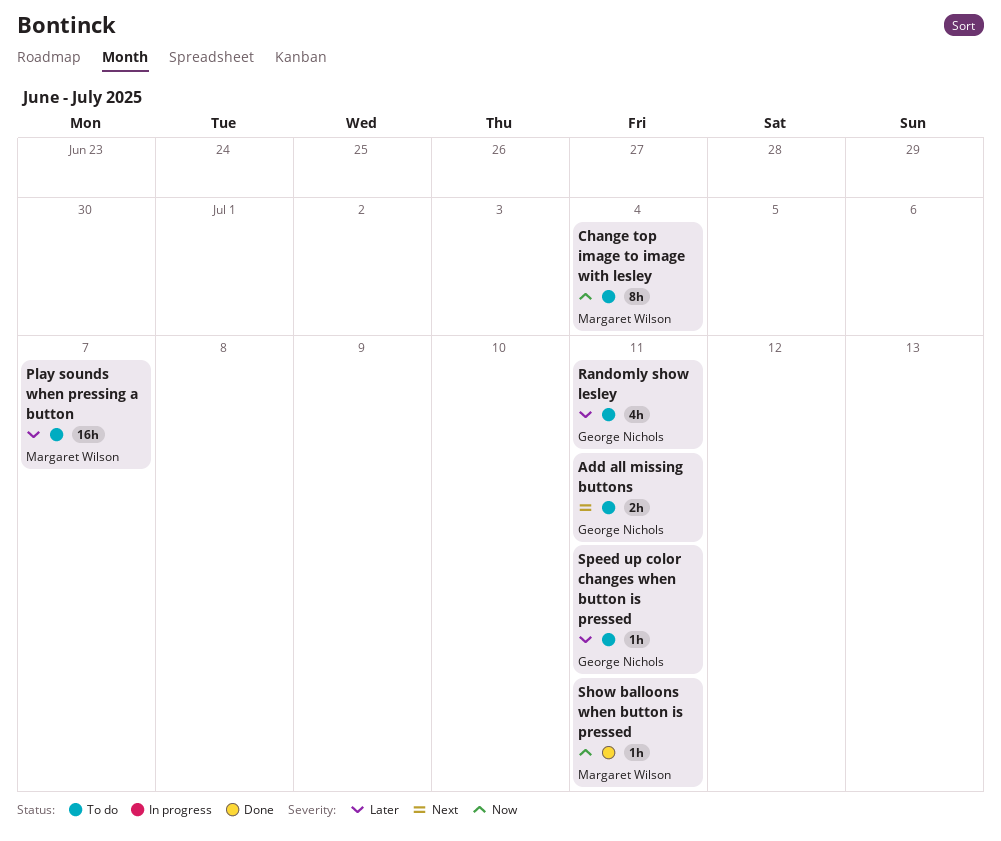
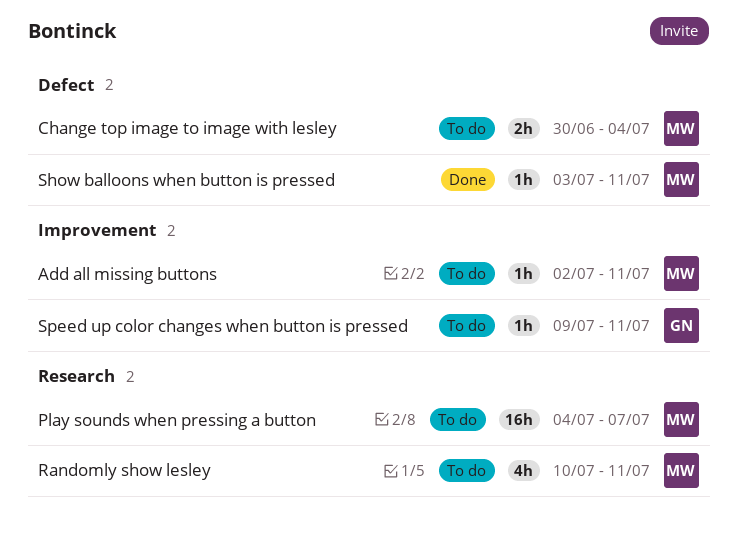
Add all missing buttons, owner: George Nichols -> Margaret Wilson
Add all missing buttons, estimate: 2h -> 1h
Change top image to image with lesley, estimate: 8h -> 2h
Randomly show lesley, owner: George Nichols -> Margaret Wilson

